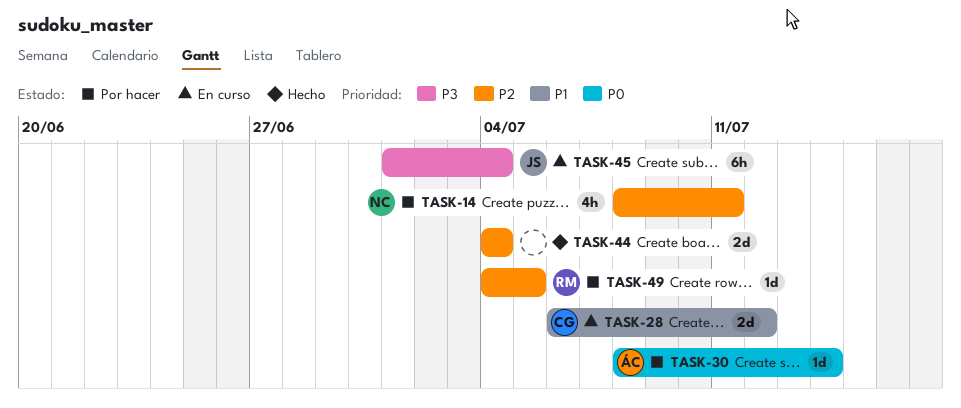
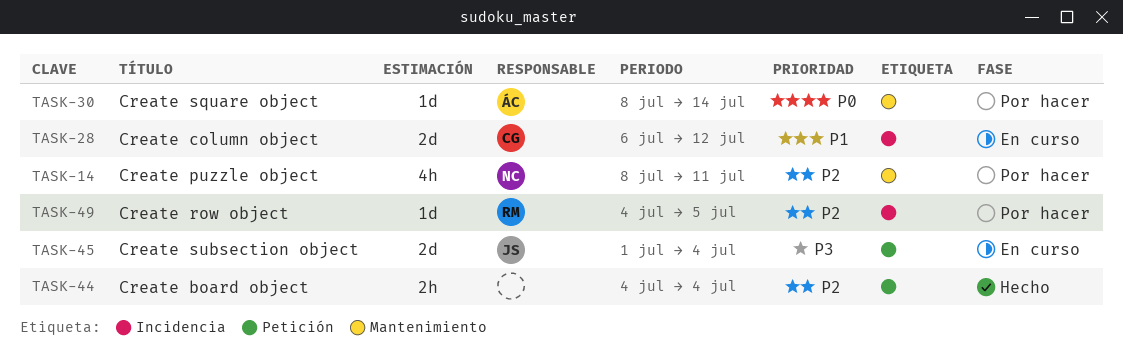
TASK-44, estimate: 2d -> 2h
TASK-45, estimate: 6h -> 2d

